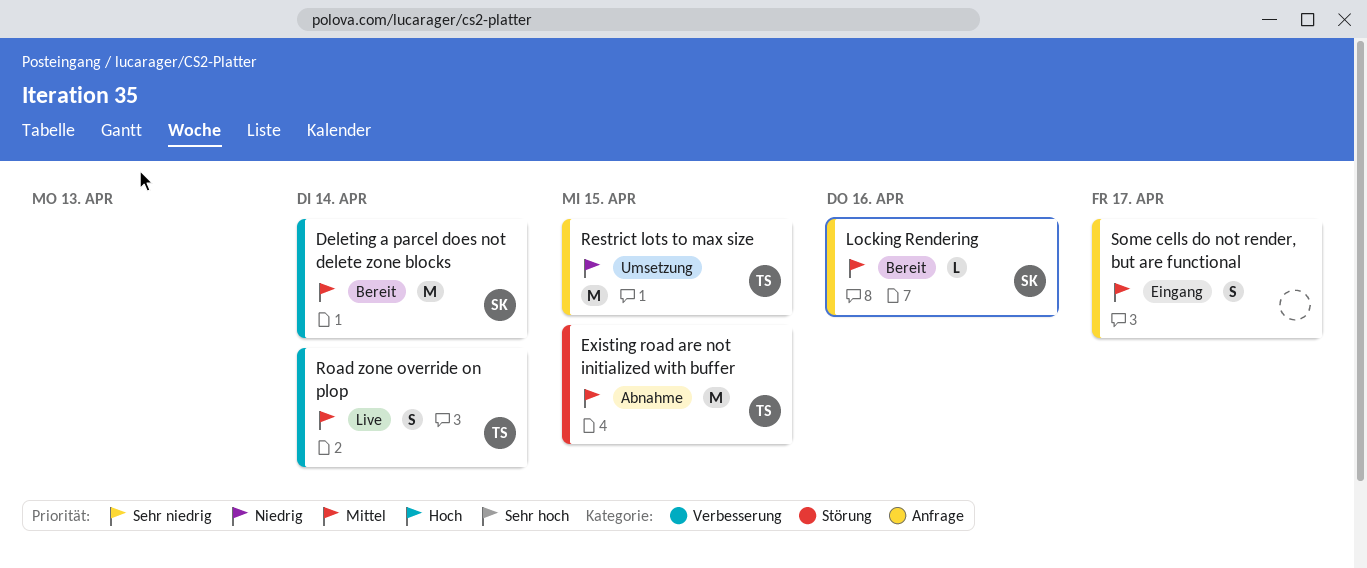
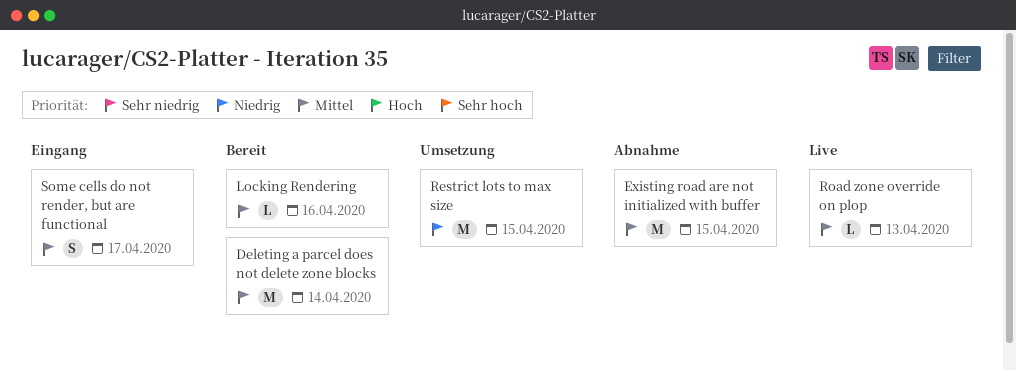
Road zone override on plop, estimate: S -> L
Road zone override on plop, due: Apr 14 -> Apr 13

